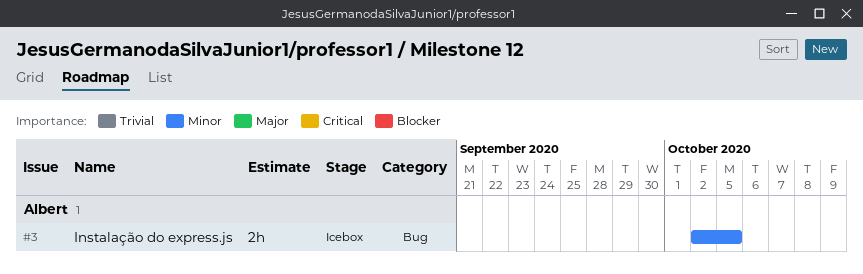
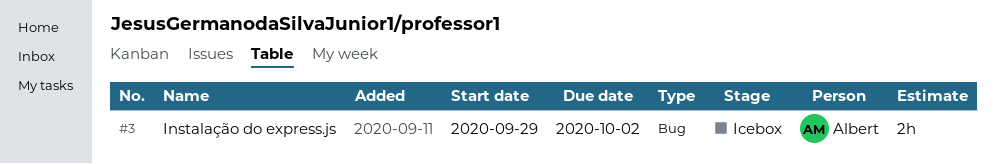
#3, start: Oct 2 -> Sep 29
#3, due: Oct 5 -> Oct 2

